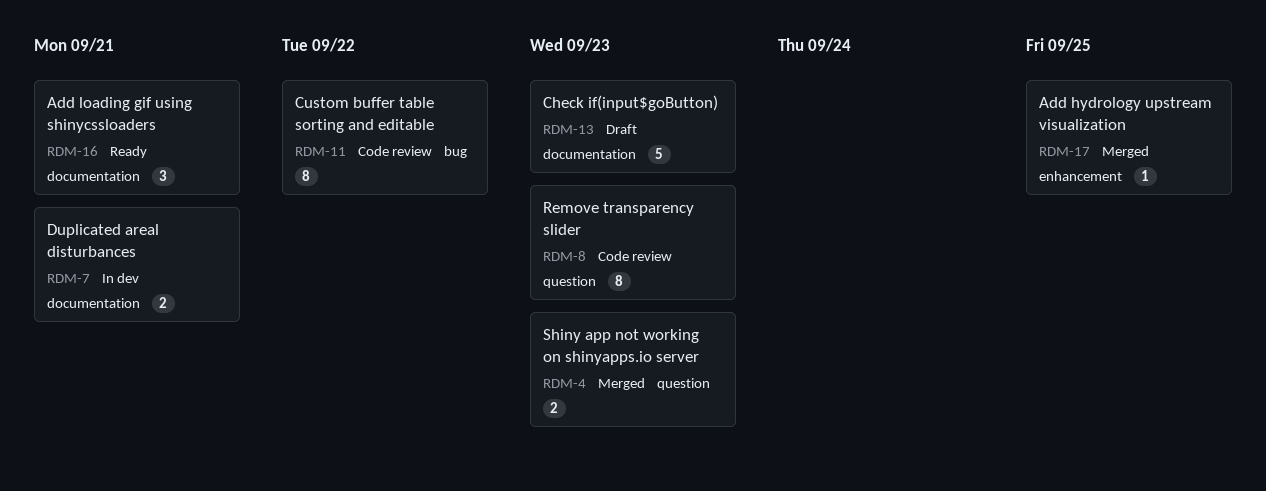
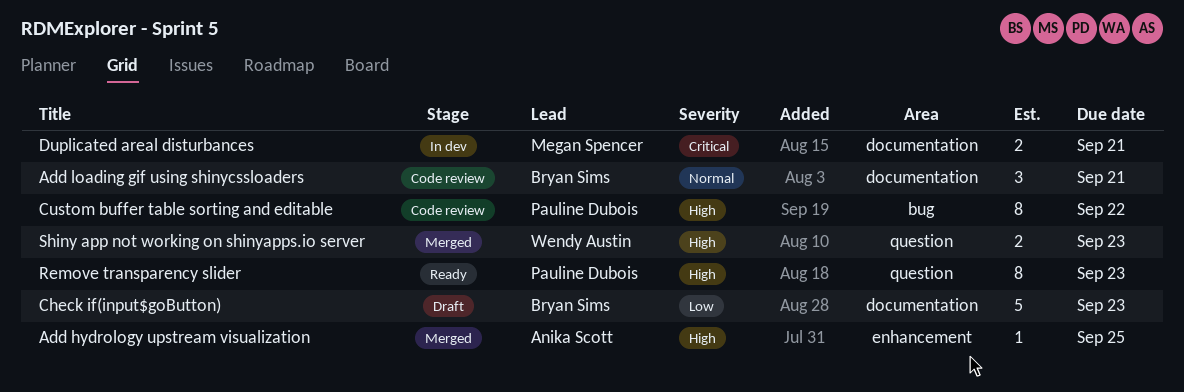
Add loading gif using shinycssloaders, status: Ready -> Code review
Remove transparency slider, status: Code review -> Ready

